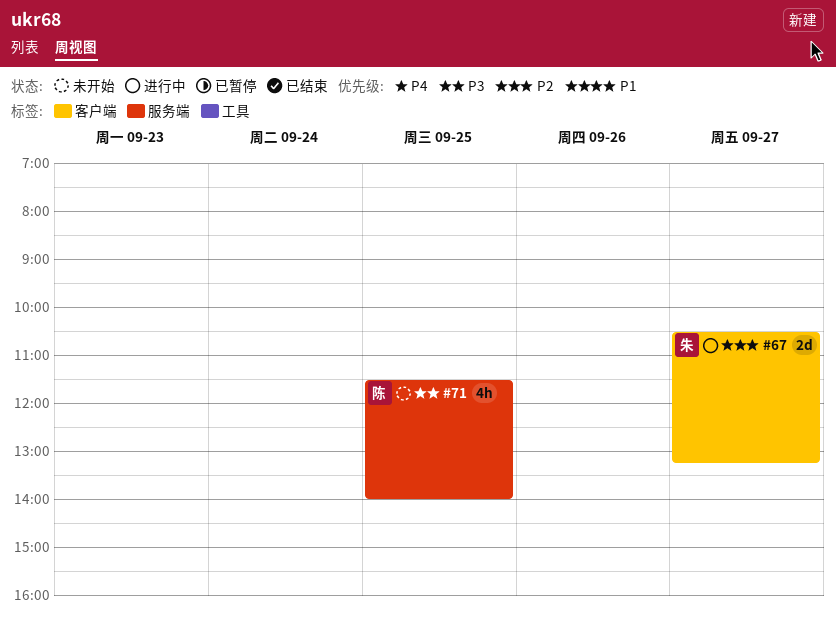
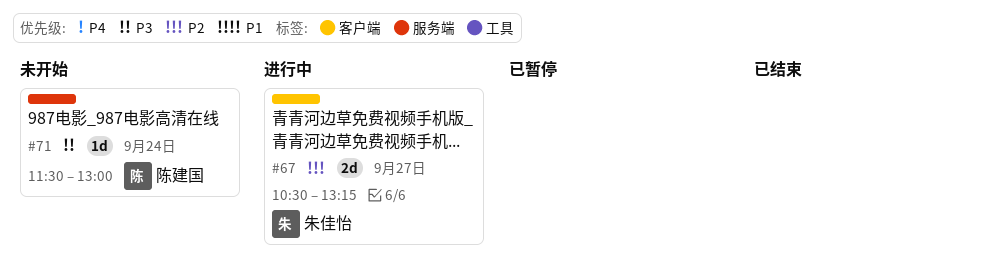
#71, estimate: 4h -> 1d
#71, day: Sep 25 -> Sep 24
#71, ends: 14:00 -> 13:00

